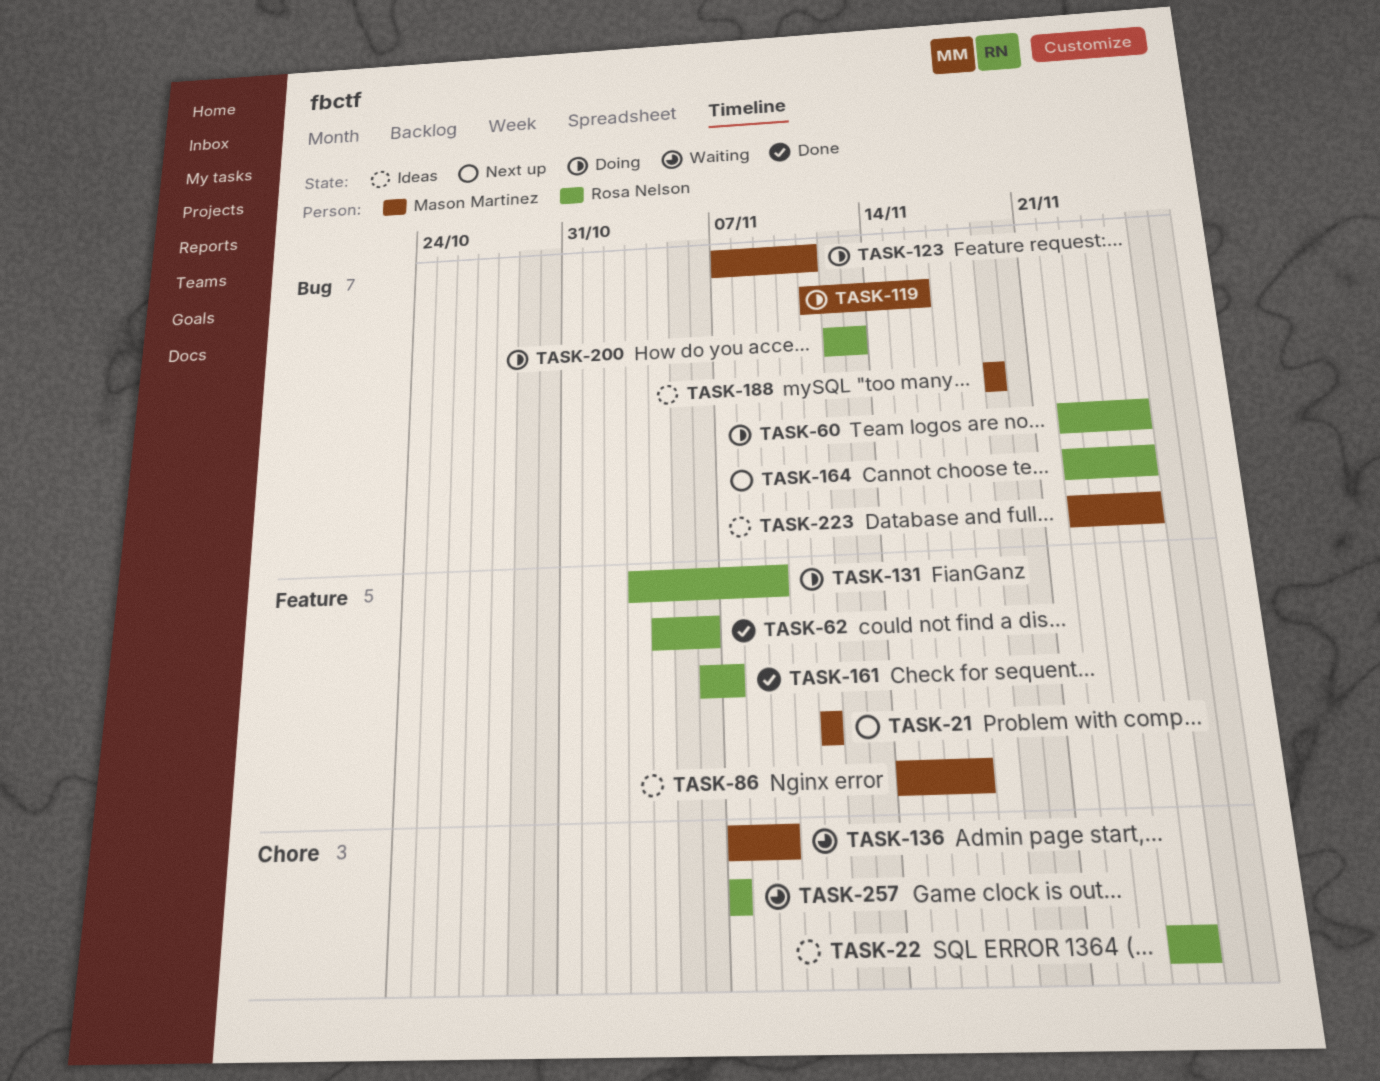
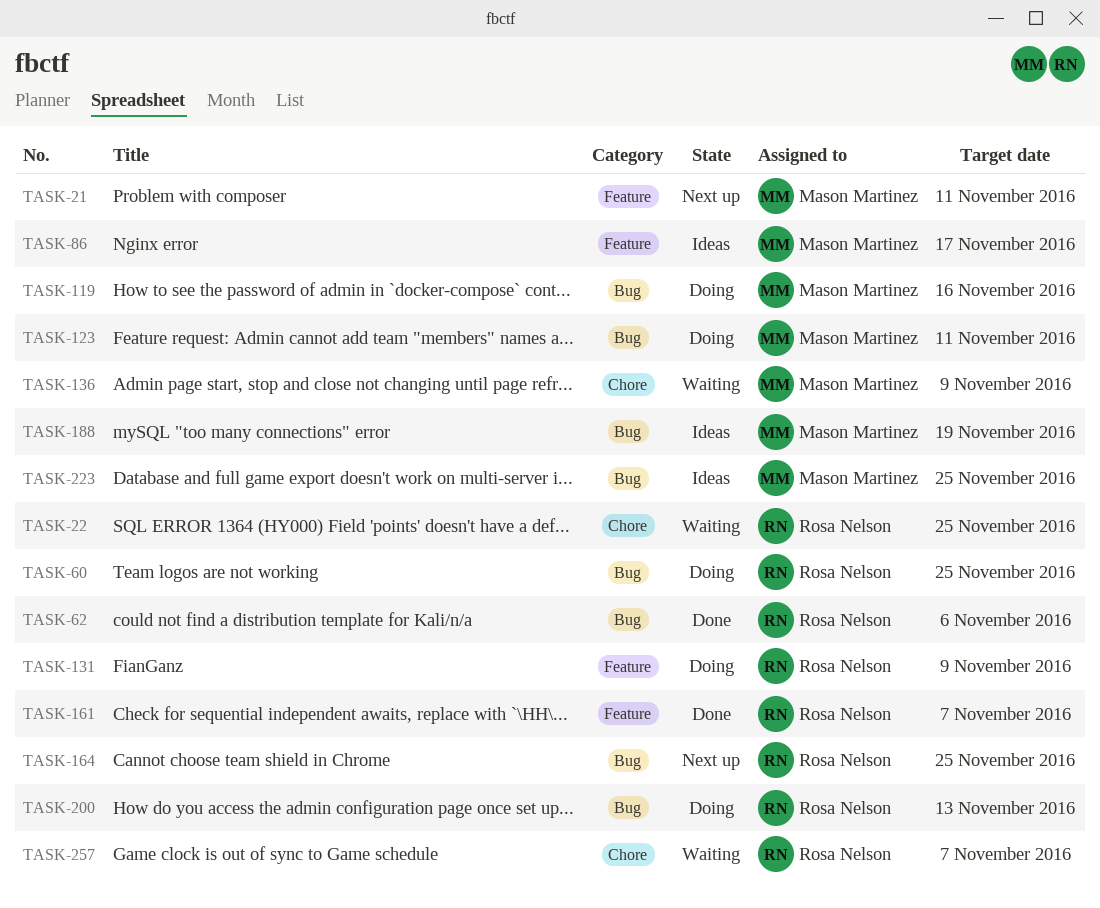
TASK-22, status: Ideas -> Waiting
TASK-62, label: Feature -> Bug

